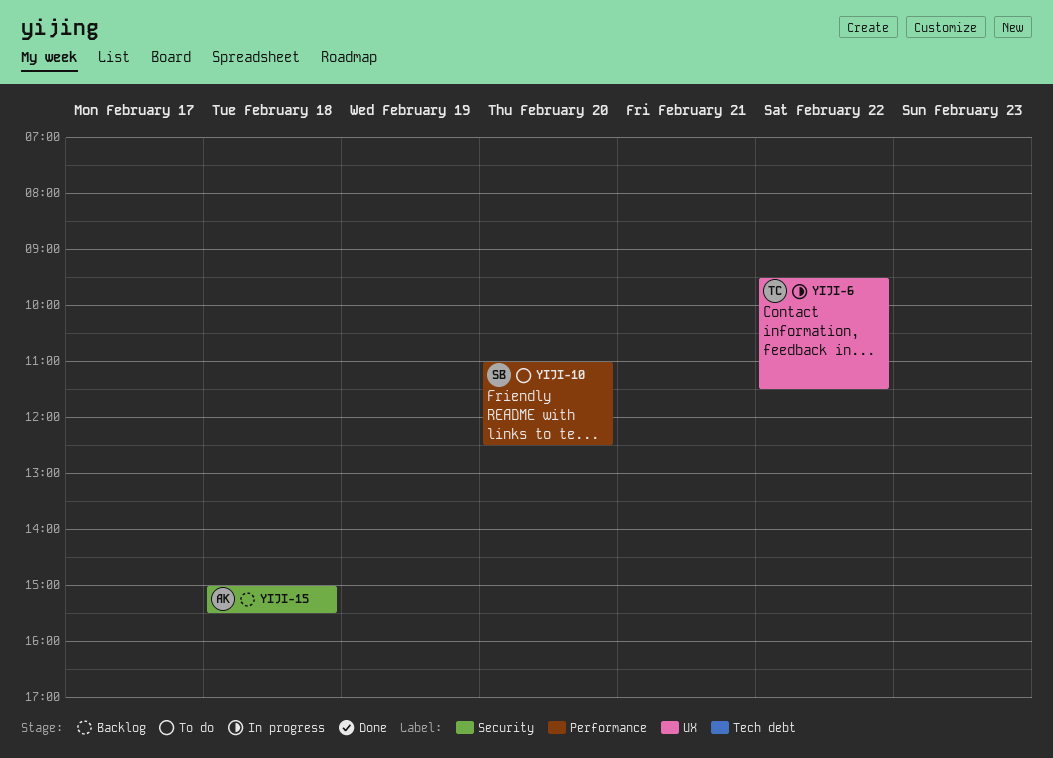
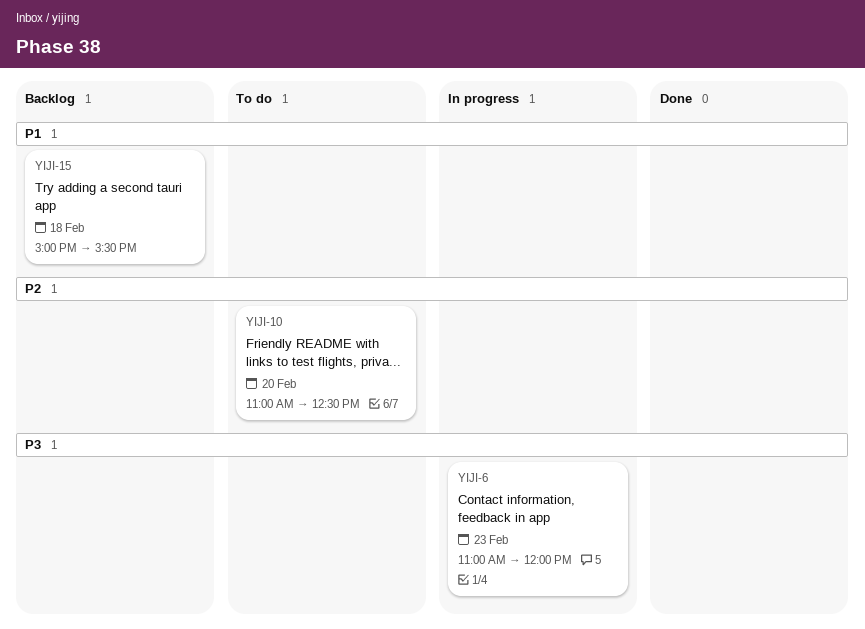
YIJI-6, day: Feb 22 -> Feb 23
YIJI-6, begins: 09:30 -> 11:00
YIJI-6, ends: 11:30 -> 12:00

